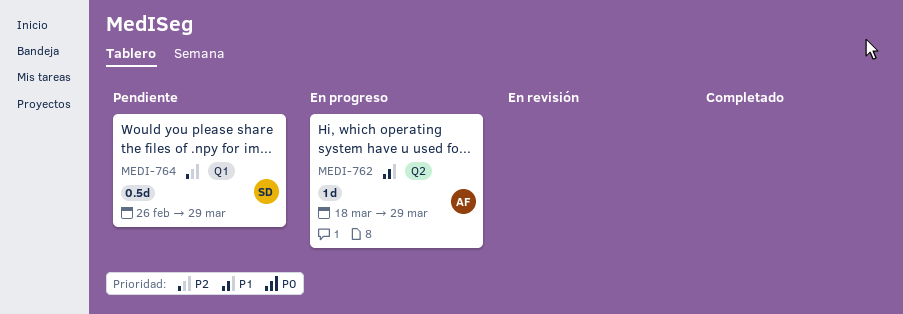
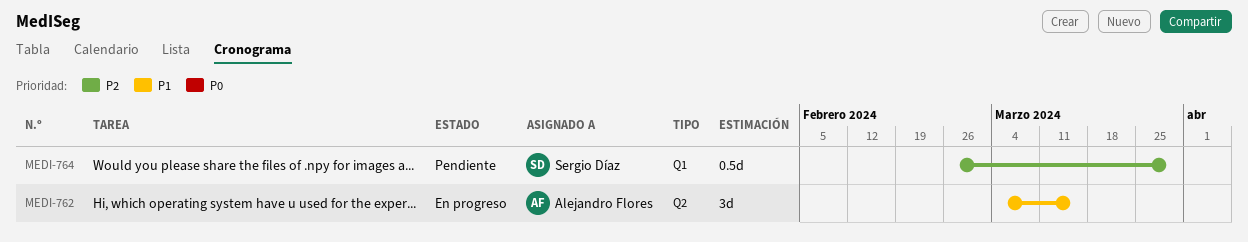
MEDI-762, estimate: 1d -> 3d
MEDI-762, start: Mar 18 -> Mar 4
MEDI-762, due: Mar 29 -> Mar 15

